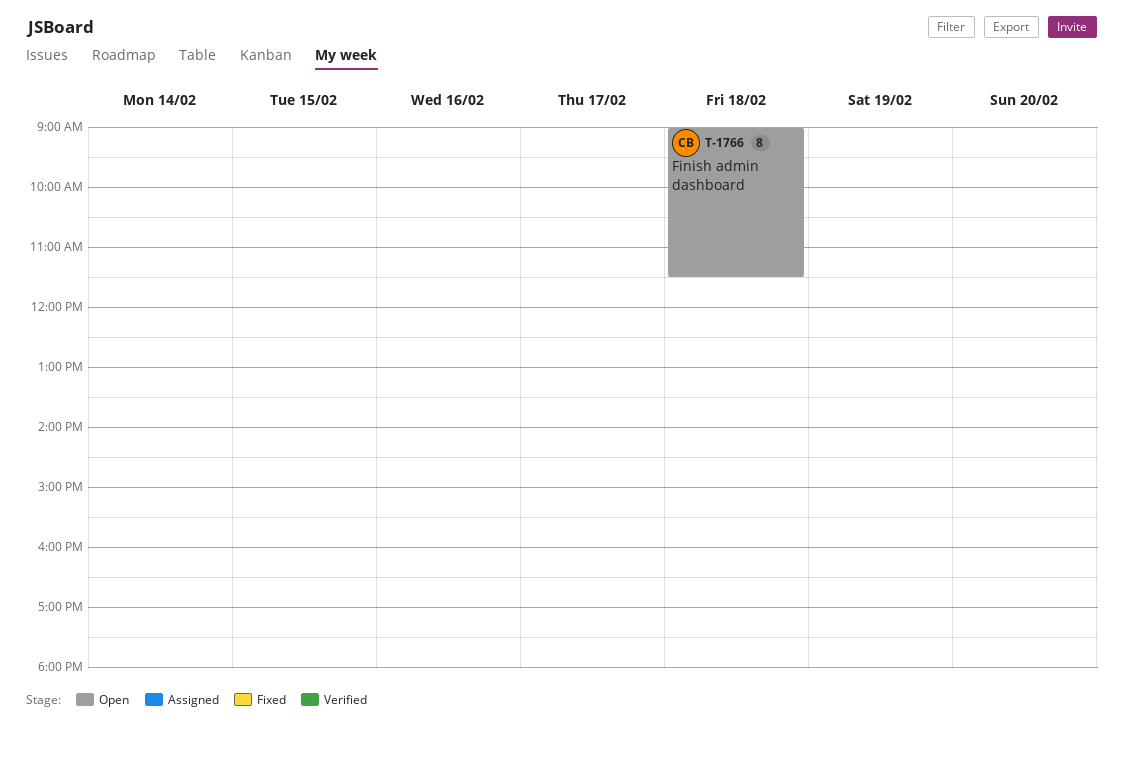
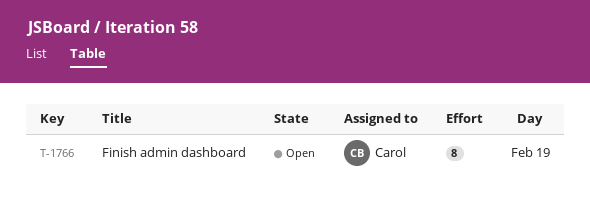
T-1766, day: Feb 18 -> Feb 19

